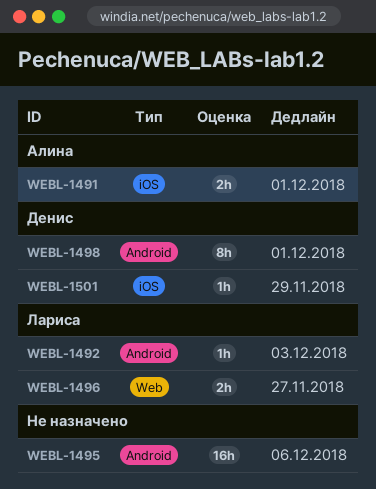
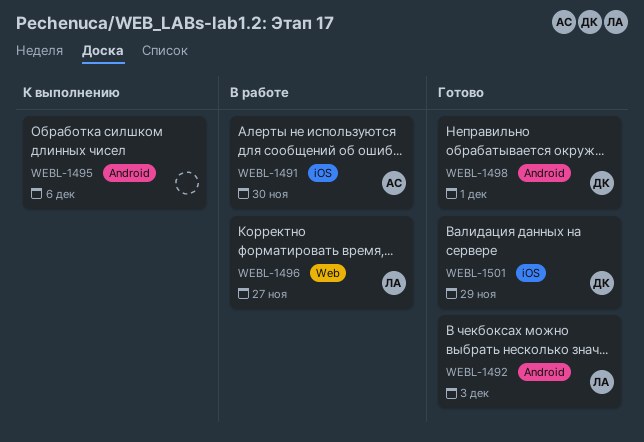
WEBL-1491, due: Dec 1 -> Nov 30

